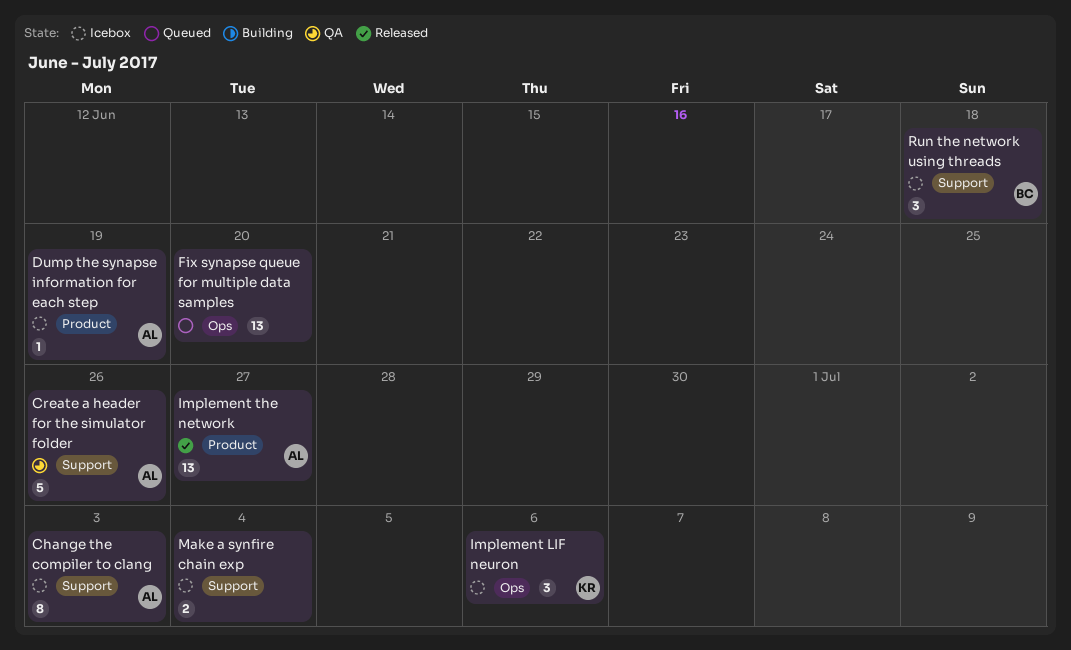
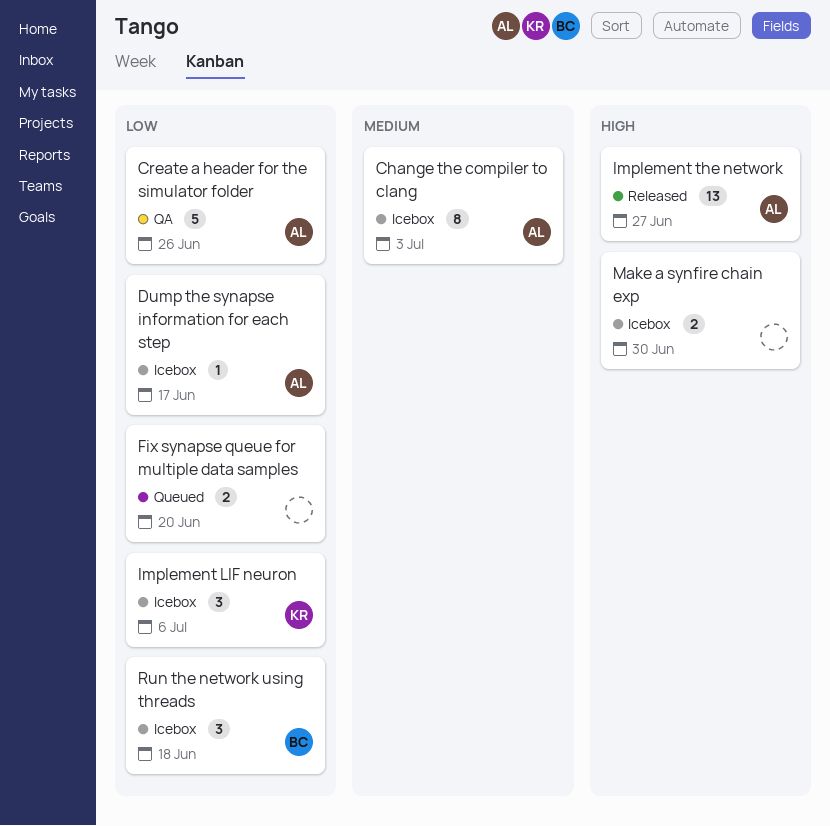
Dump the synapse information for each step, due: Jun 19 -> Jun 17
Fix synapse queue for multiple data samples, estimate: 13 -> 2
Make a synfire chain exp, due: Jul 4 -> Jun 30

